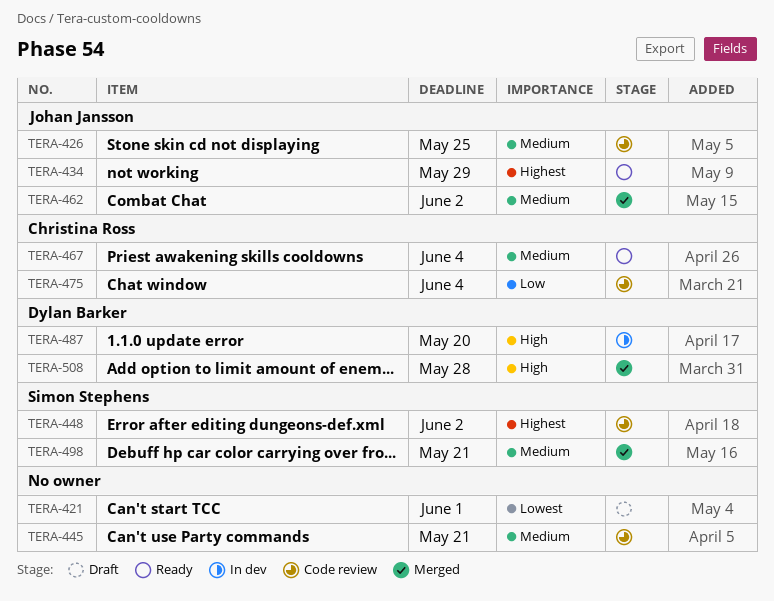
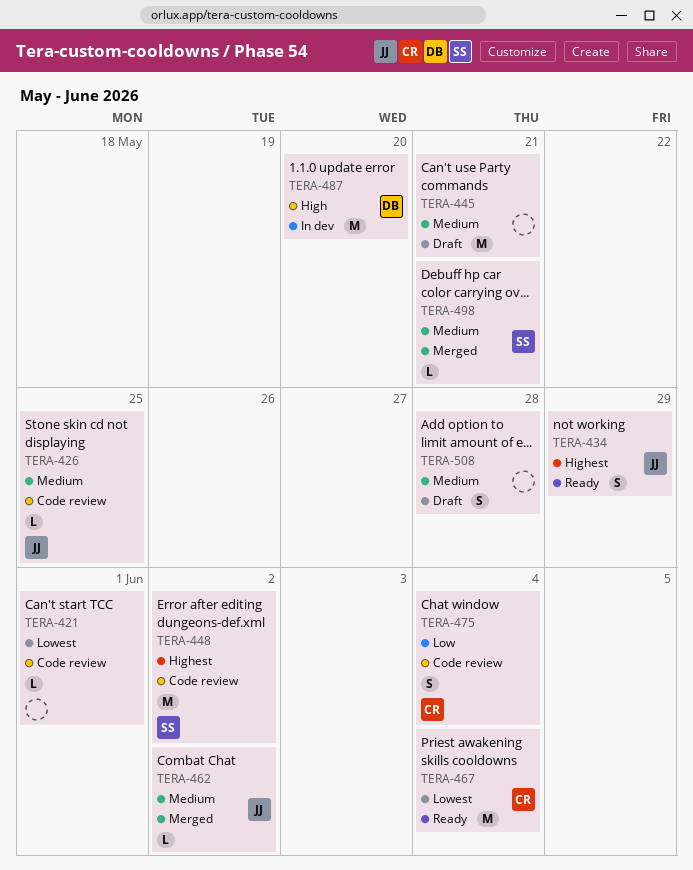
TERA-421, status: Draft -> Code review
TERA-445, status: Code review -> Draft
TERA-467, priority: Medium -> Lowest
TERA-508, status: Merged -> Draft
TERA-508, owner: Dylan Barker -> none
TERA-508, priority: High -> Medium

